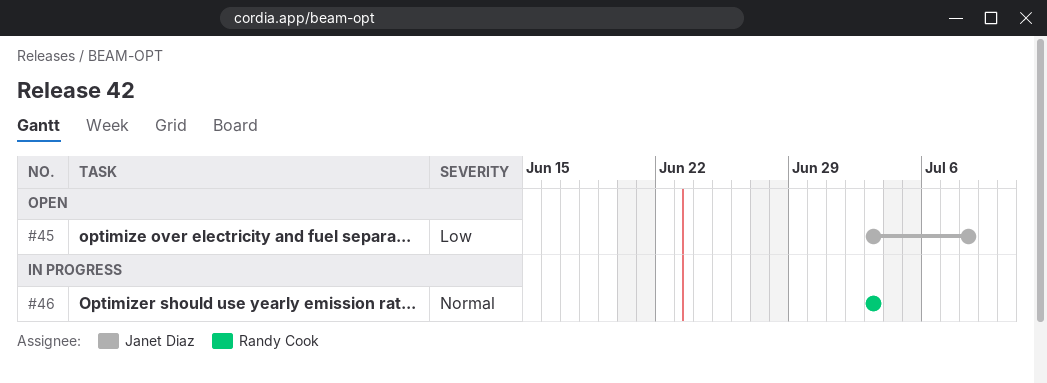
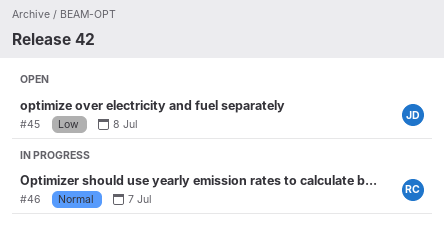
#46, due: Jul 3 -> Jul 7

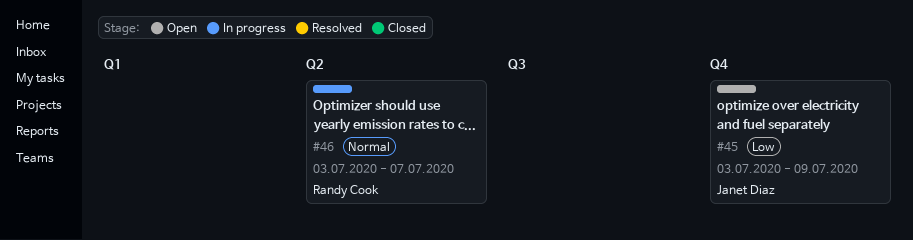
#45, due: Jul 8 -> Jul 9

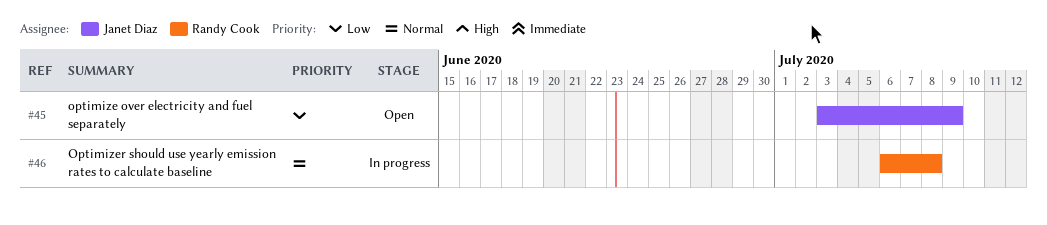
#46, start: Jul 3 -> Jul 6
#46, due: Jul 7 -> Jul 8

